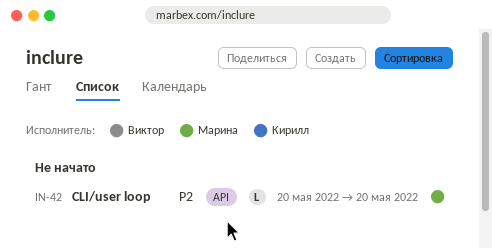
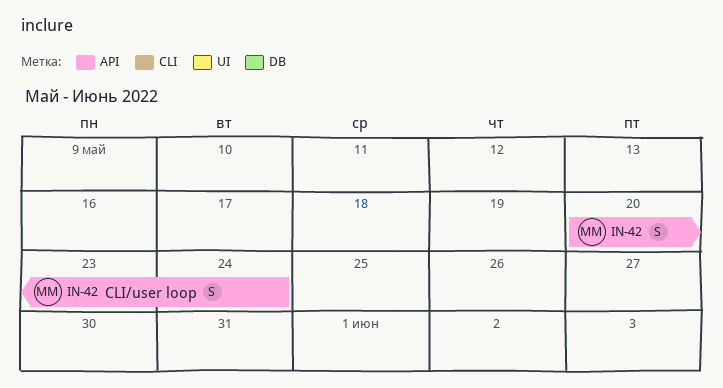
IN-42, estimate: L -> S
IN-42, due: May 20 -> May 24

